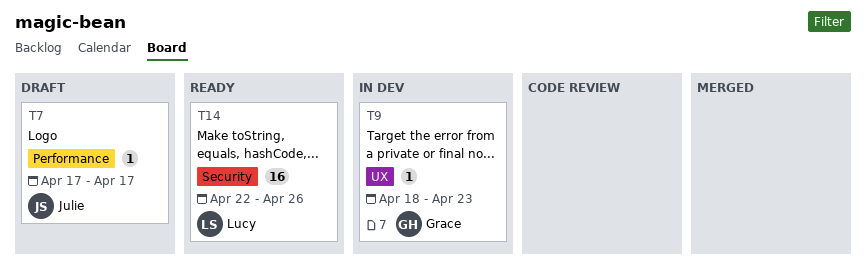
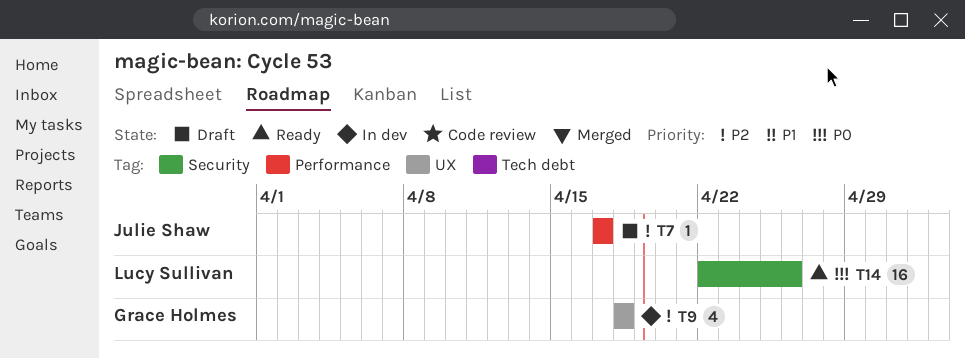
T9, estimate: 1 -> 4
T9, due: Apr 23 -> Apr 18

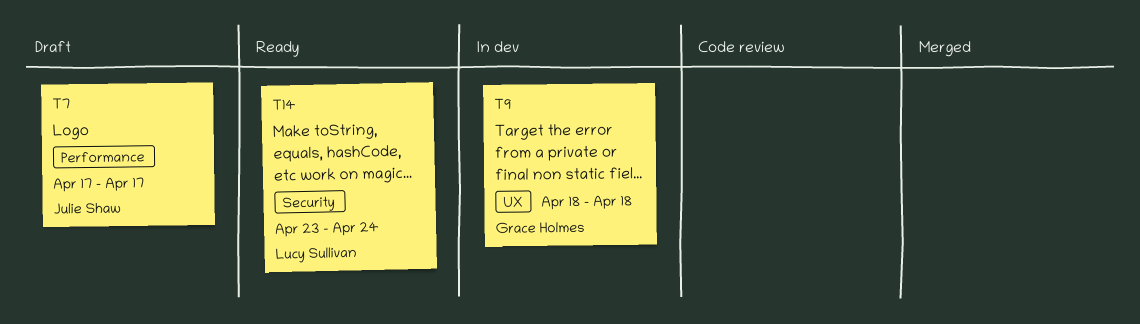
T14, start: Apr 22 -> Apr 23
T14, due: Apr 26 -> Apr 24

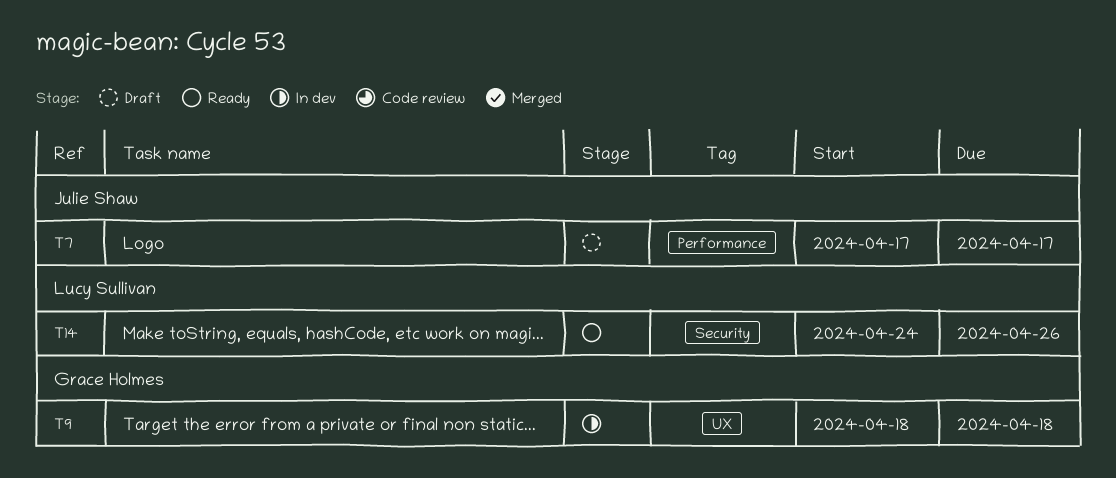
T14, start: Apr 23 -> Apr 24
T14, due: Apr 24 -> Apr 26

